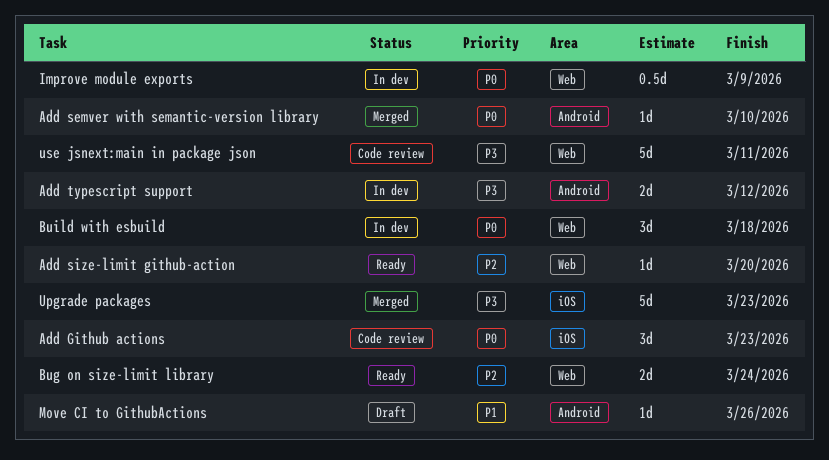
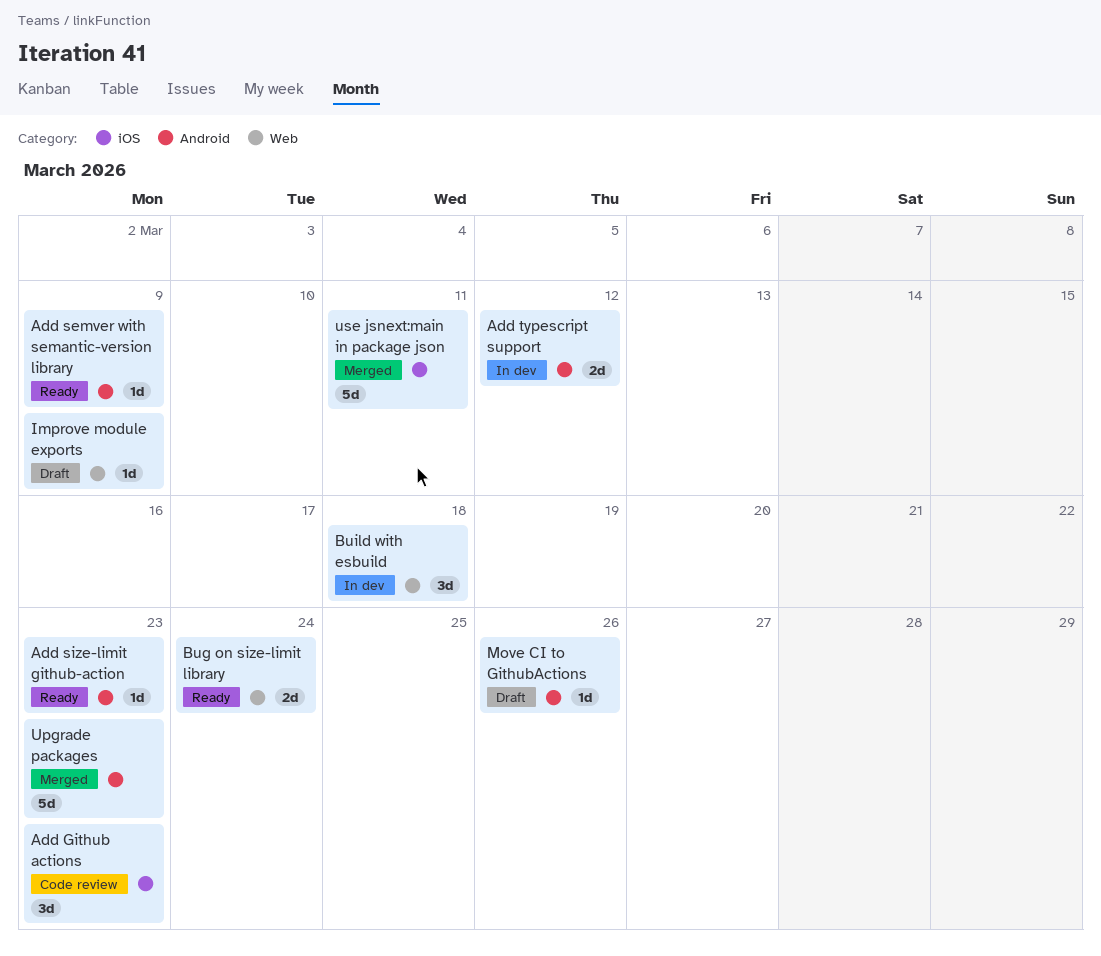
Add semver with semantic-version library, status: Merged -> Ready
Add semver with semantic-version library, due: Mar 10 -> Mar 9
Add size-limit github-action, label: Web -> Android
Add size-limit github-action, due: Mar 20 -> Mar 23
Improve module exports, status: In dev -> Draft
Improve module exports, estimate: 0.5d -> 1d
Upgrade packages, label: iOS -> Android
use jsnext:main in package json, status: Code review -> Merged
use jsnext:main in package json, label: Web -> iOS

